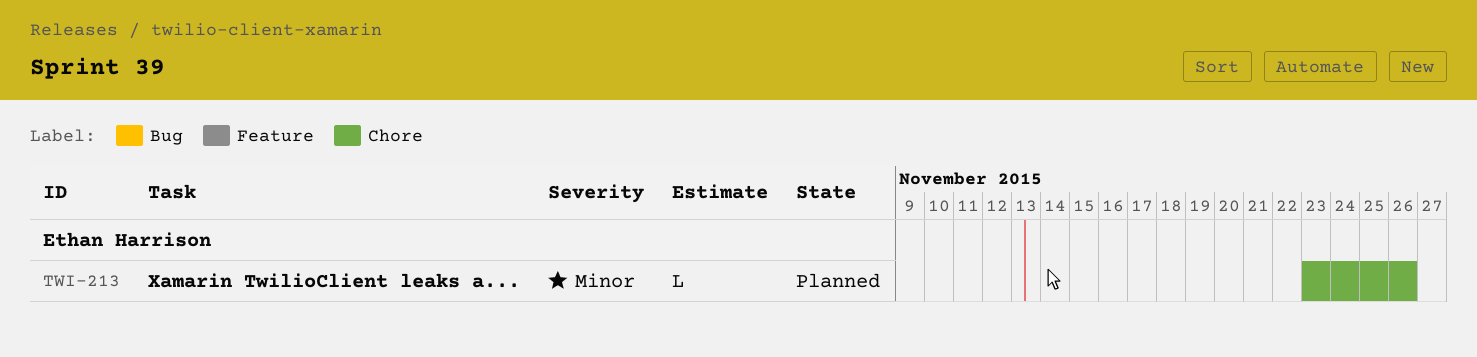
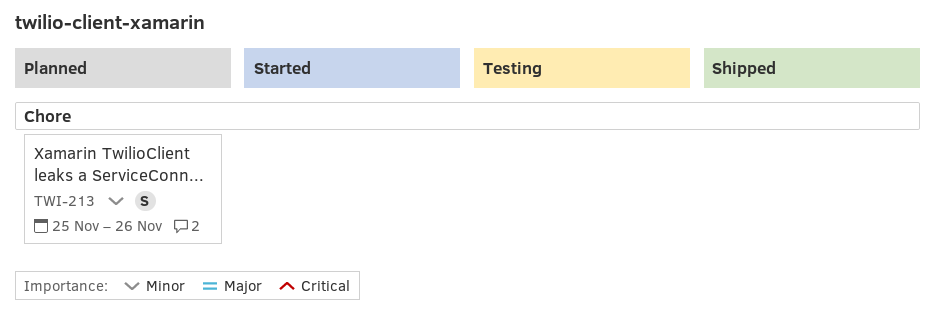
TWI-213, estimate: L -> S
TWI-213, start: Nov 23 -> Nov 25

